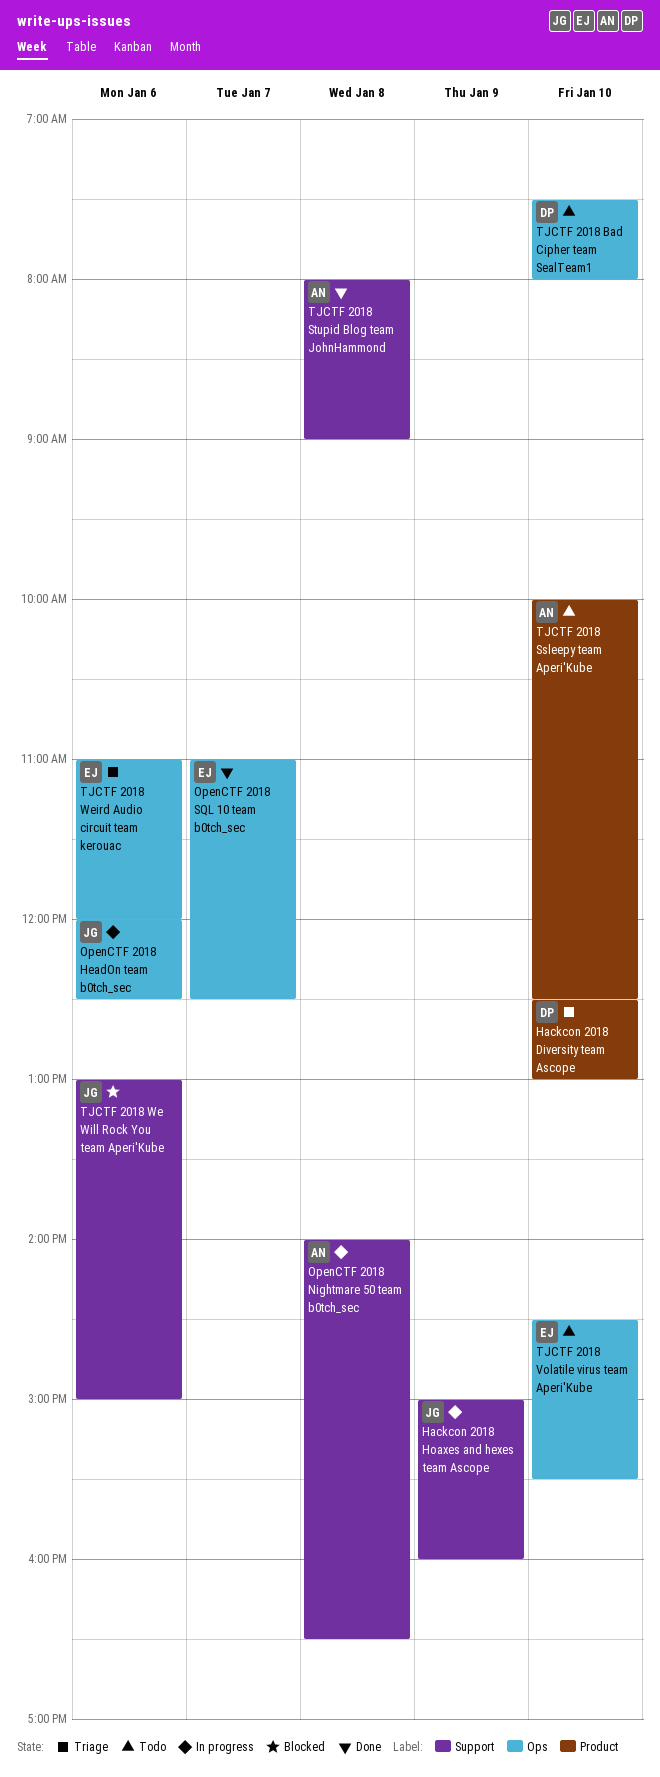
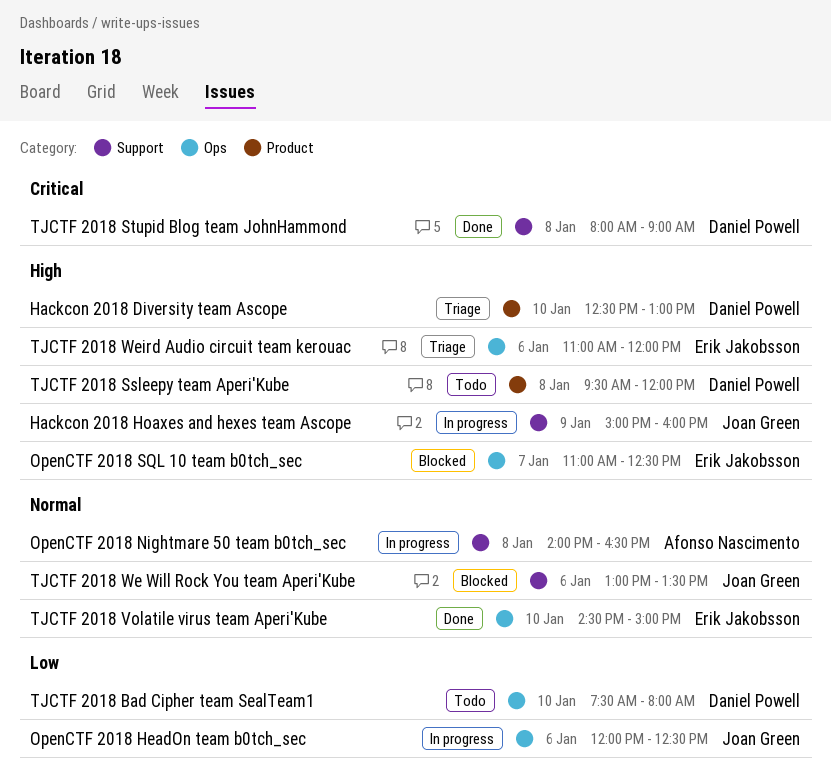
OpenCTF 2018 SQL 10 team b0tch_sec, status: Done -> Blocked
TJCTF 2018 Ssleepy team Aperi'Kube, owner: Afonso Nascimento -> Daniel Powell
TJCTF 2018 Ssleepy team Aperi'Kube, day: Jan 10 -> Jan 8
TJCTF 2018 Ssleepy team Aperi'Kube, begins: 10:00 -> 09:30
TJCTF 2018 Ssleepy team Aperi'Kube, ends: 12:30 -> 12:00
TJCTF 2018 Stupid Blog team JohnHammond, owner: Afonso Nascimento -> Daniel Powell
TJCTF 2018 Volatile virus team Aperi'Kube, status: Todo -> Done
TJCTF 2018 Volatile virus team Aperi'Kube, ends: 15:30 -> 15:00
TJCTF 2018 We Will Rock You team Aperi'Kube, ends: 15:00 -> 13:30

